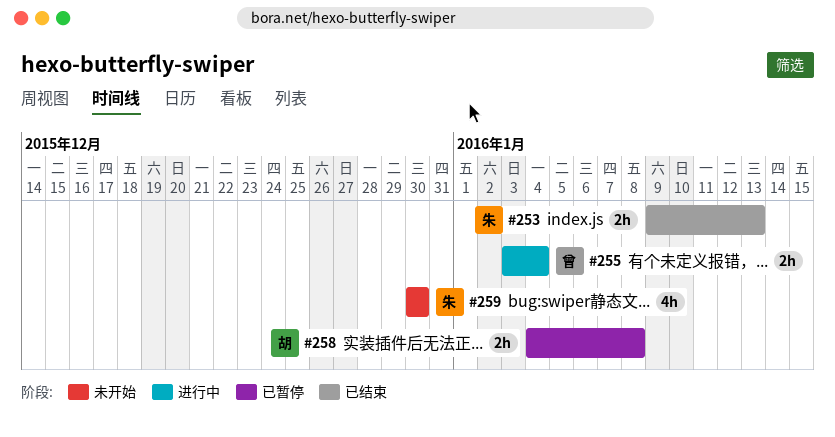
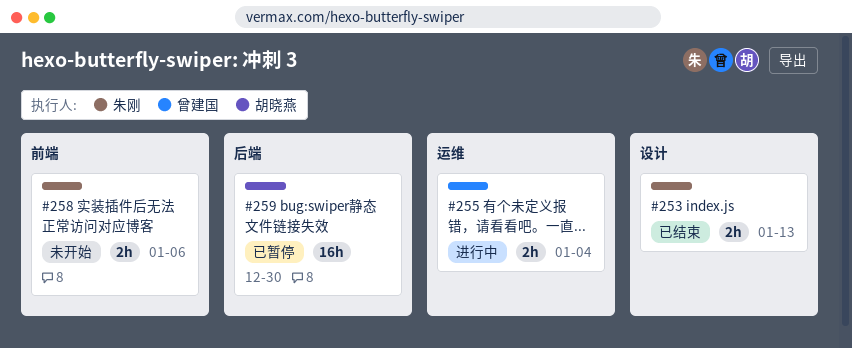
#258, status: 已暂停 -> 未开始
#258, owner: 胡晓燕 -> 朱刚
#258, due: Jan 8 -> Jan 6
#259, status: 未开始 -> 已暂停
#259, owner: 朱刚 -> 胡晓燕
#259, estimate: 4h -> 16h

